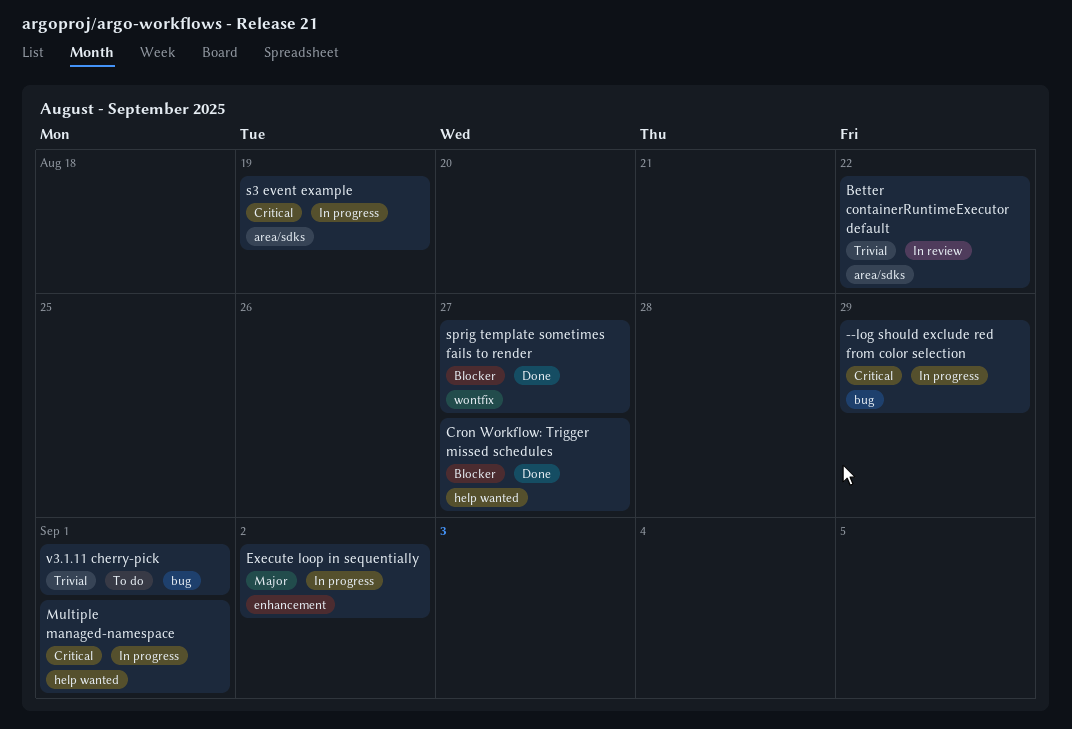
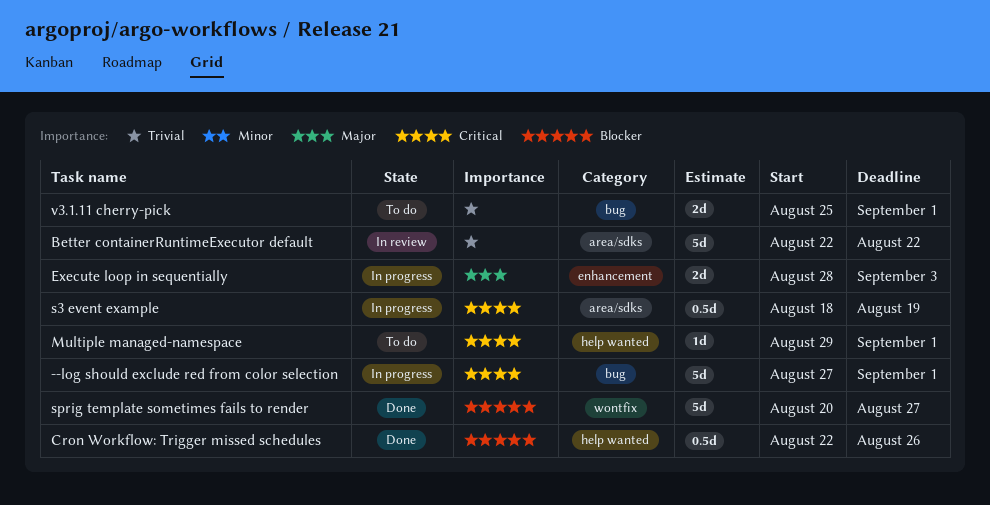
--log should exclude red from color selection, due: Aug 29 -> Sep 1
Cron Workflow: Trigger missed schedules, due: Aug 27 -> Aug 26
Execute loop in sequentially, due: Sep 2 -> Sep 3
Multiple managed-namespace, status: In progress -> To do

